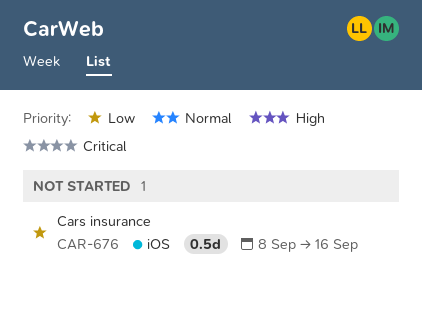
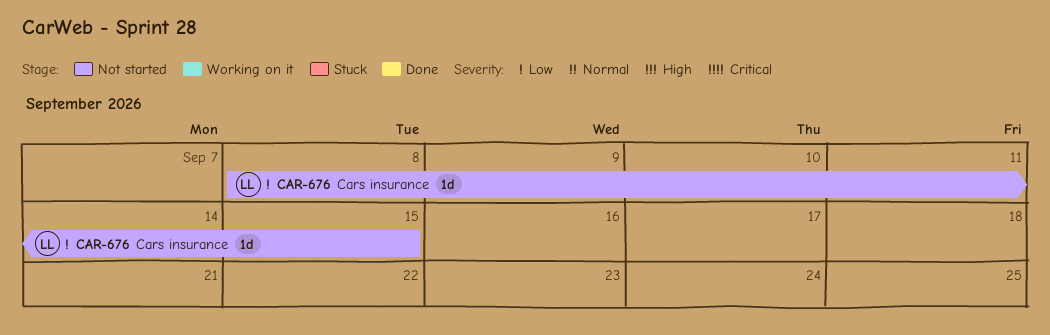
CAR-676, estimate: 0.5d -> 1d
CAR-676, due: Sep 16 -> Sep 15

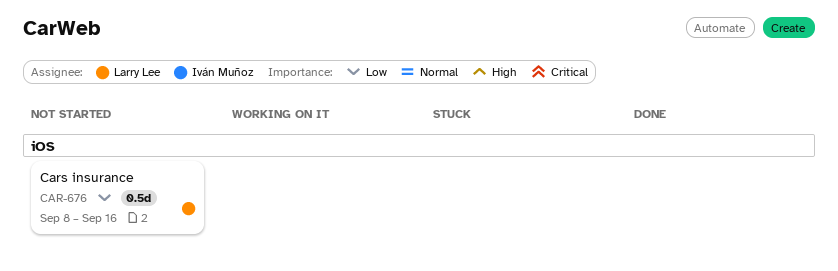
CAR-676, estimate: 1d -> 0.5d
CAR-676, due: Sep 15 -> Sep 16

